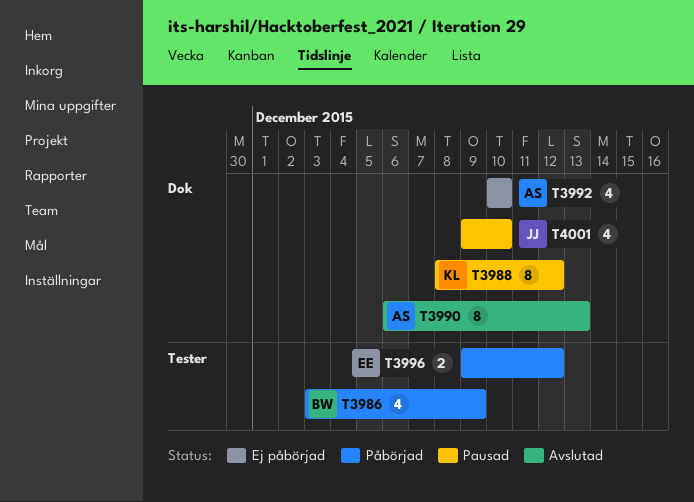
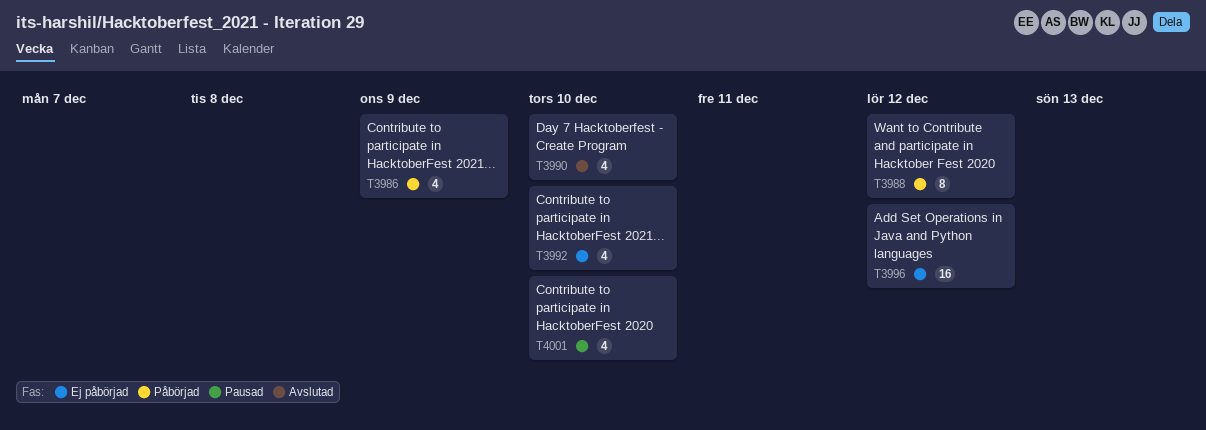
T3988, status: Pausad -> Påbörjad
T3990, estimate: 8 -> 4
T3990, due: Dec 13 -> Dec 10
T3996, status: Påbörjad -> Ej påbörjad
T3996, estimate: 2 -> 16

